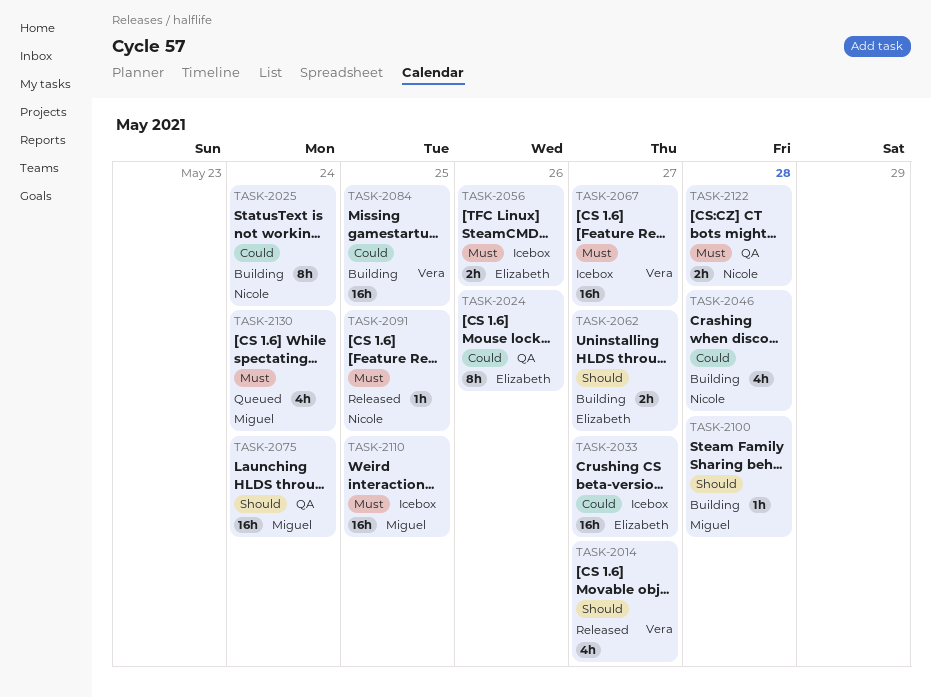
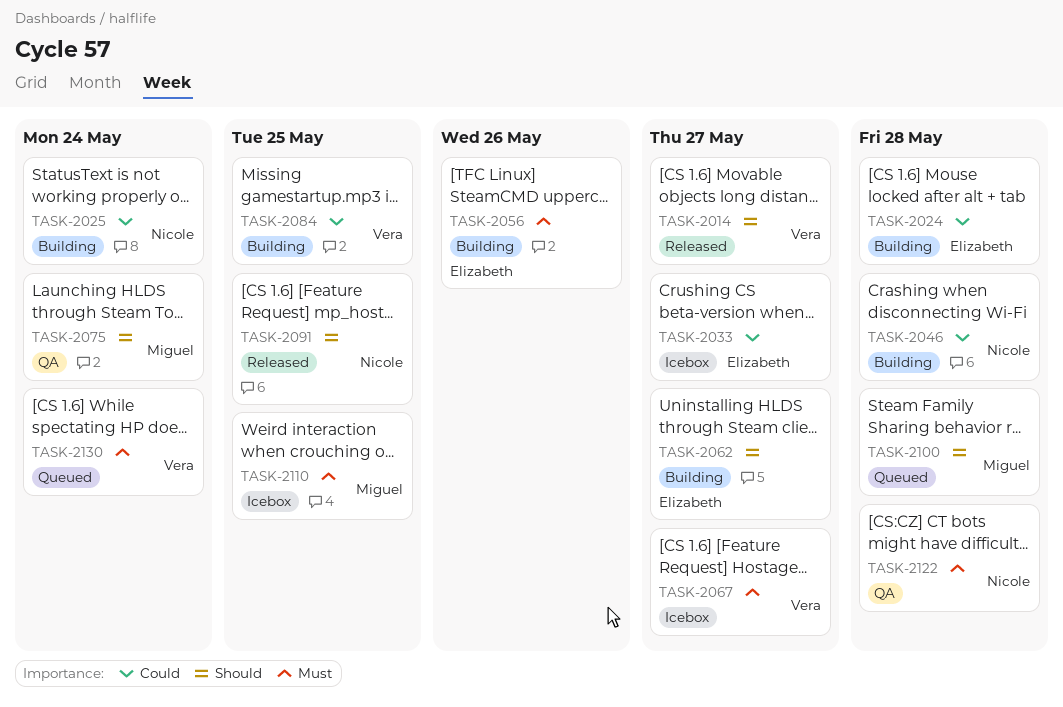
TASK-2024, status: QA -> Building
TASK-2024, due: May 26 -> May 28
TASK-2056, status: Icebox -> Building
TASK-2091, priority: Must -> Should
TASK-2100, status: Building -> Queued
TASK-2130, owner: Miguel -> Vera

